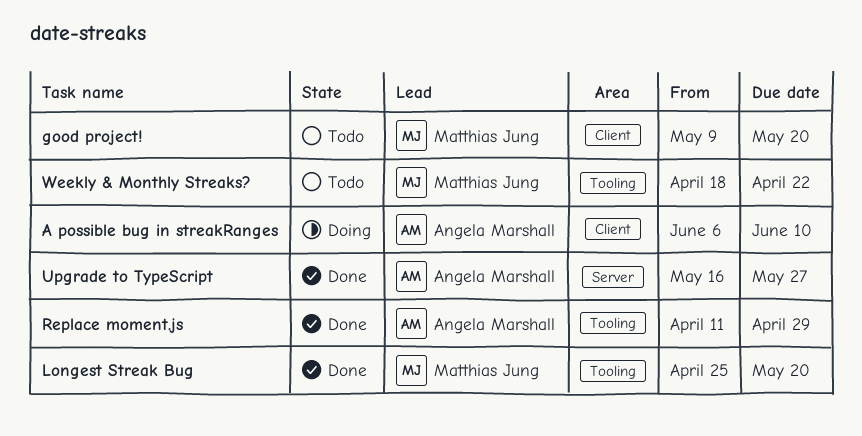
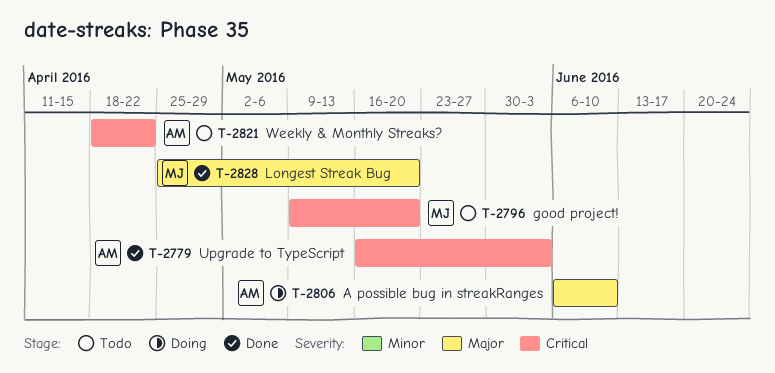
Replace moment.js: present -> none
Upgrade to TypeScript, due: May 27 -> Jun 3
Weekly & Monthly Streaks?, owner: Matthias Jung -> Angela Marshall

